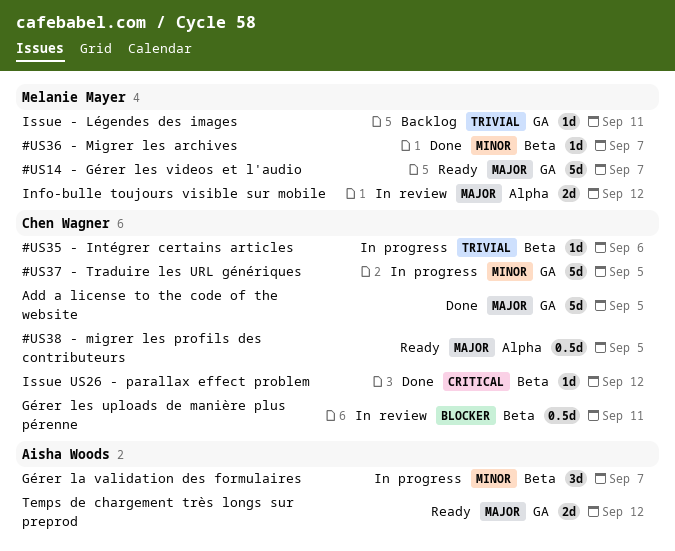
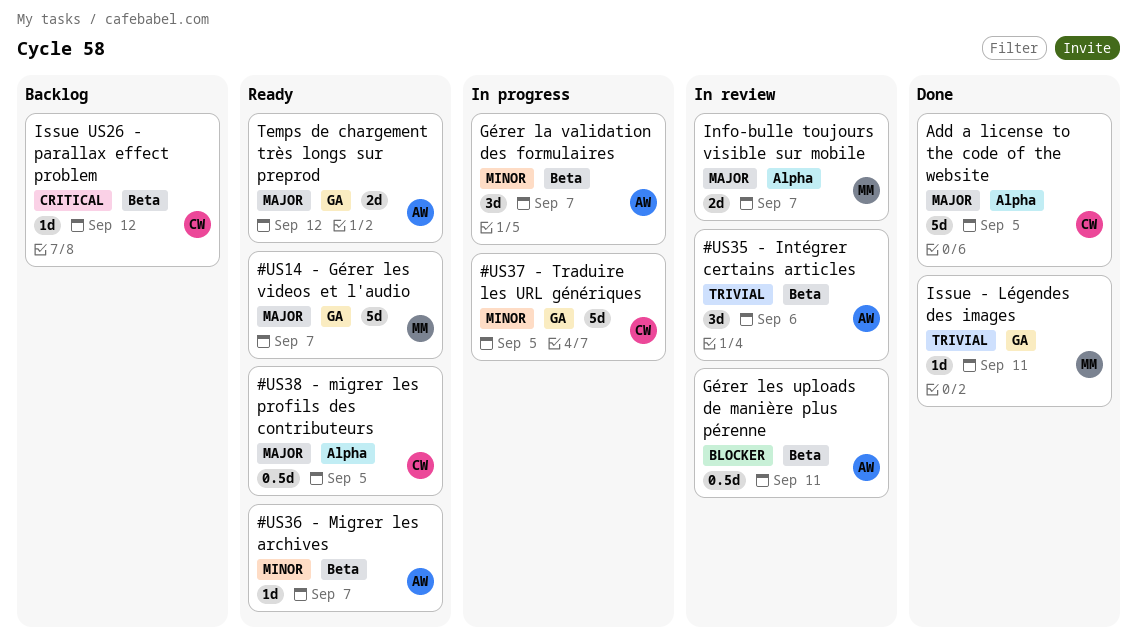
#US35 - Intégrer certains articles, status: In progress -> In review
#US35 - Intégrer certains articles, owner: Chen Wagner -> Aisha Woods
#US35 - Intégrer certains articles, estimate: 1d -> 3d
#US36 - Migrer les archives, status: Done -> Ready
#US36 - Migrer les archives, owner: Melanie Mayer -> Aisha Woods
Add a license to the code of the website, label: GA -> Alpha
Gérer les uploads de manière plus pérenne, owner: Chen Wagner -> Aisha Woods
Info-bulle toujours visible sur mobile, due: Sep 12 -> Sep 7
Issue - Légendes des images, status: Backlog -> Done
Issue US26 - parallax effect problem, status: Done -> Backlog

